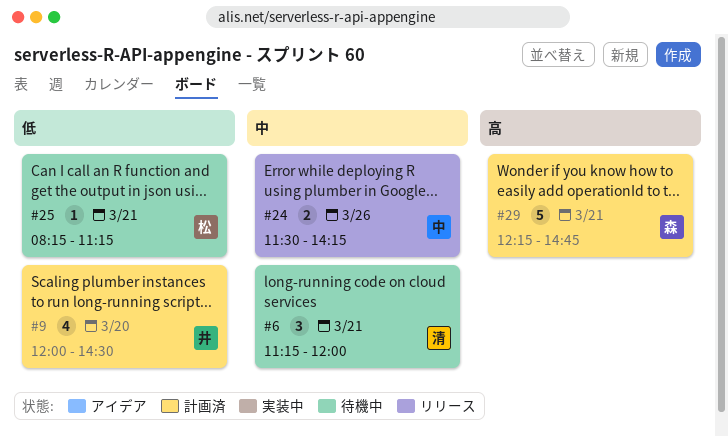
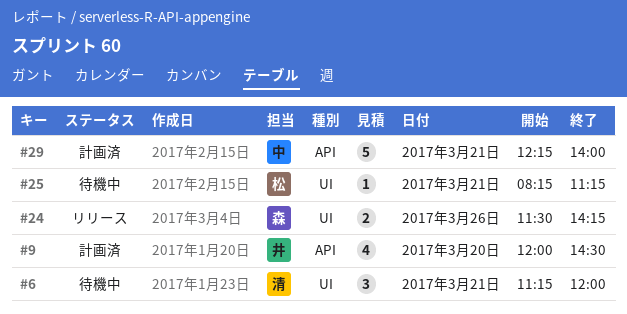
#24, owner: 中 -> 森
#29, owner: 森 -> 中
#29, ends: 14:45 -> 14:00

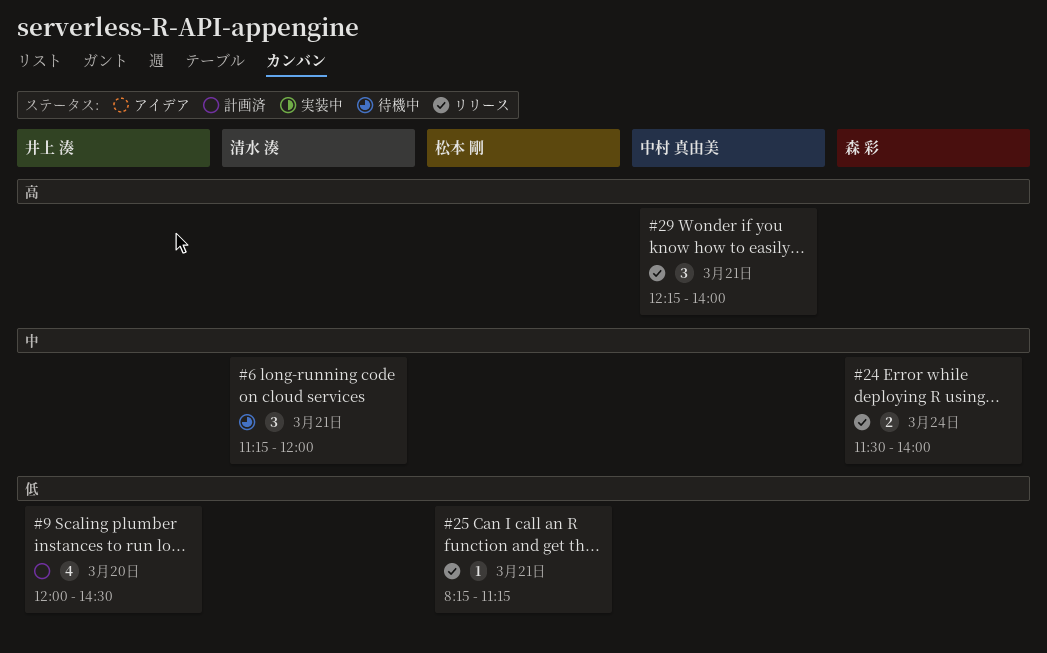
#24, day: Mar 26 -> Mar 24
#24, ends: 14:15 -> 14:00
#25, status: 待機中 -> リリース
#29, status: 計画済 -> リリース
#29, estimate: 5 -> 3

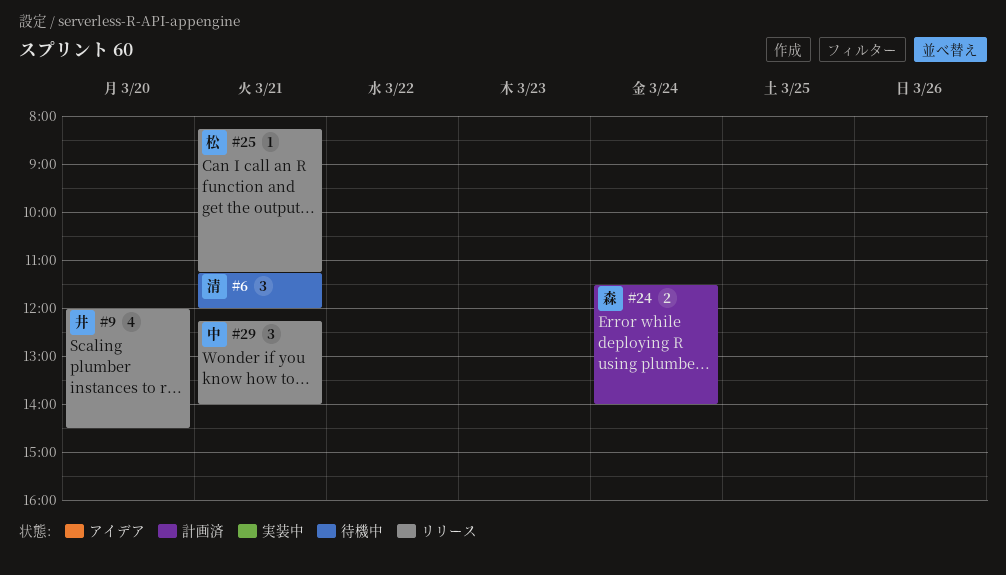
#9, status: 計画済 -> リリース
#24, status: リリース -> 計画済

